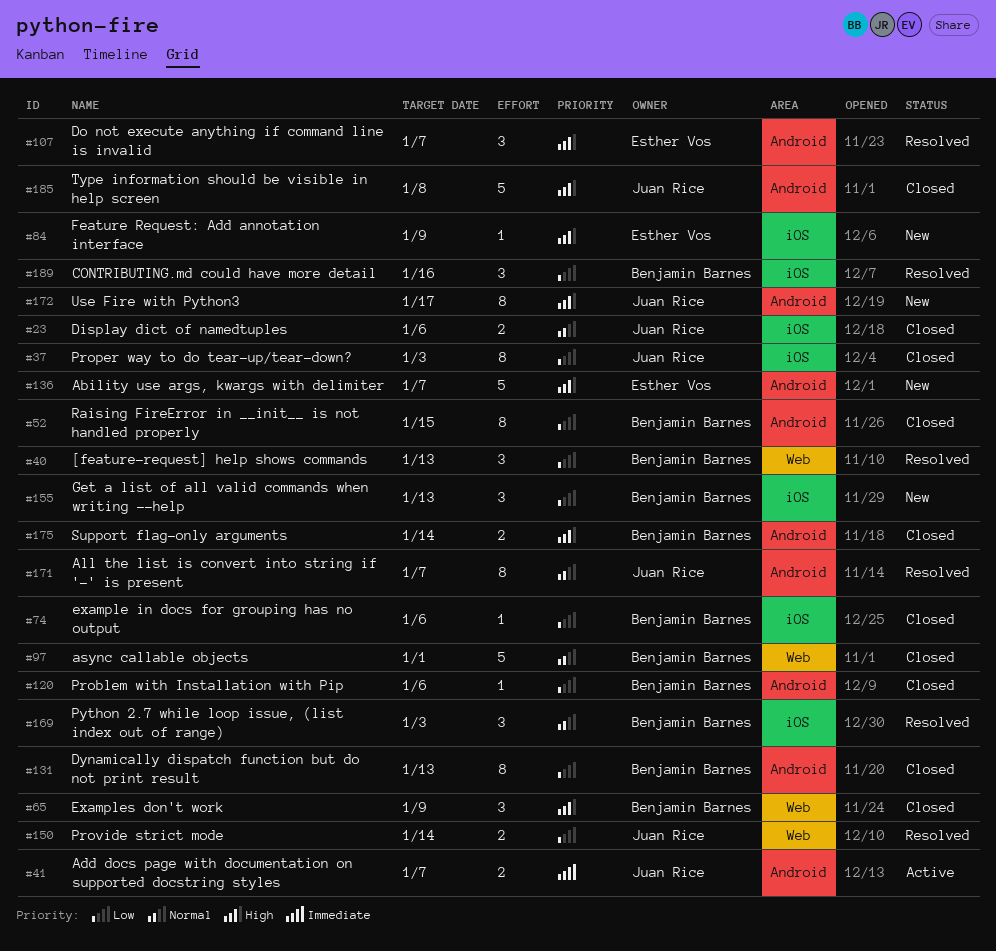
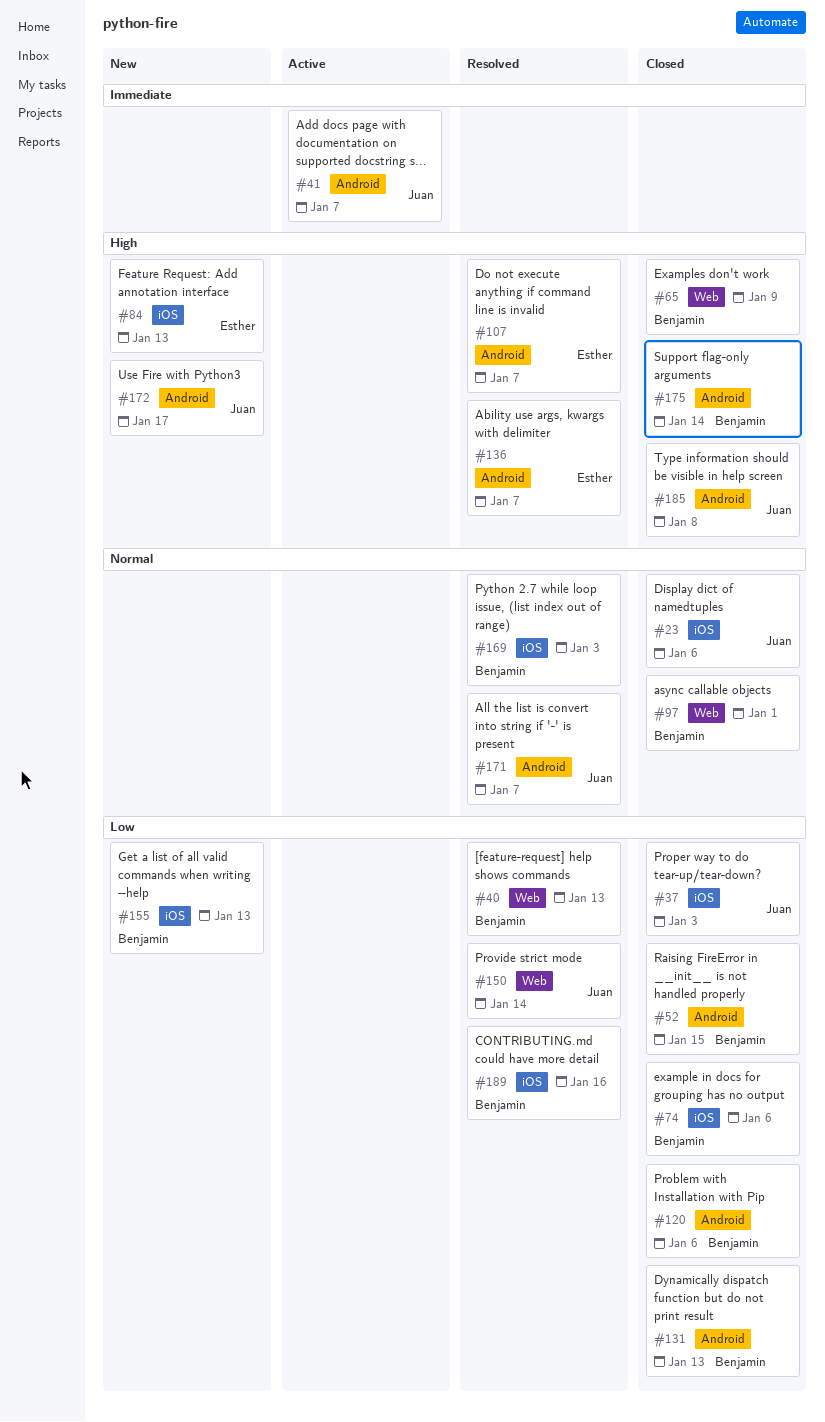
#84, due: Jan 9 -> Jan 13
#136, status: New -> Resolved

